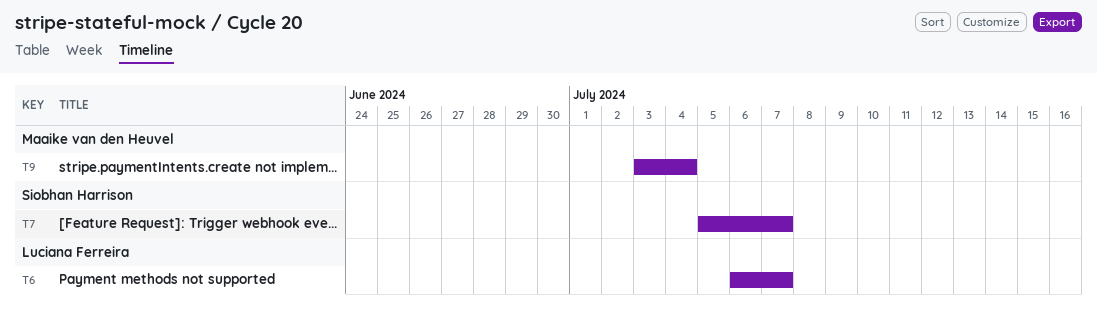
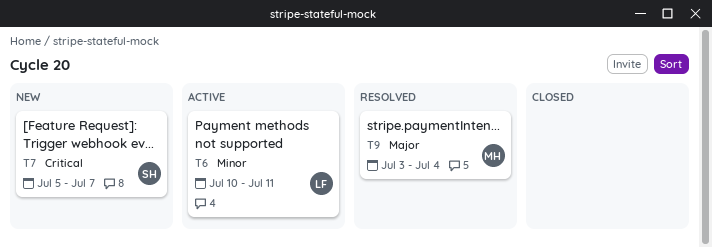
T6, start: Jul 6 -> Jul 10
T6, due: Jul 7 -> Jul 11

